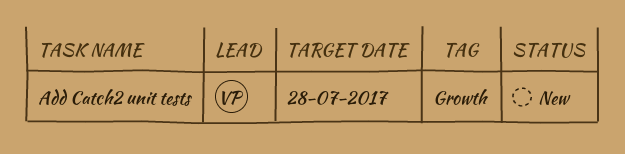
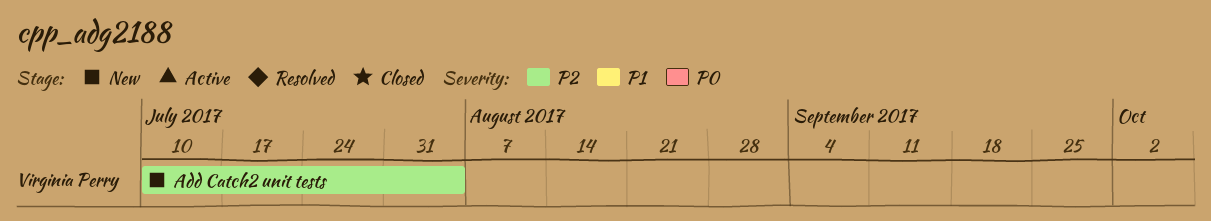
Add Catch2 unit tests, due: Jul 28 -> Aug 4

